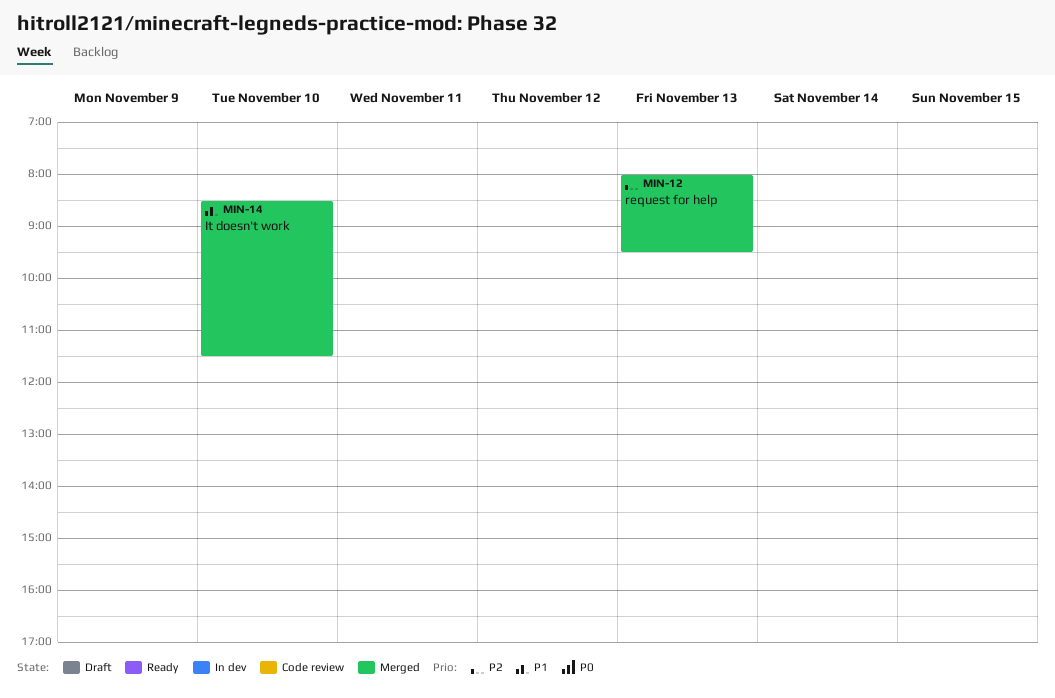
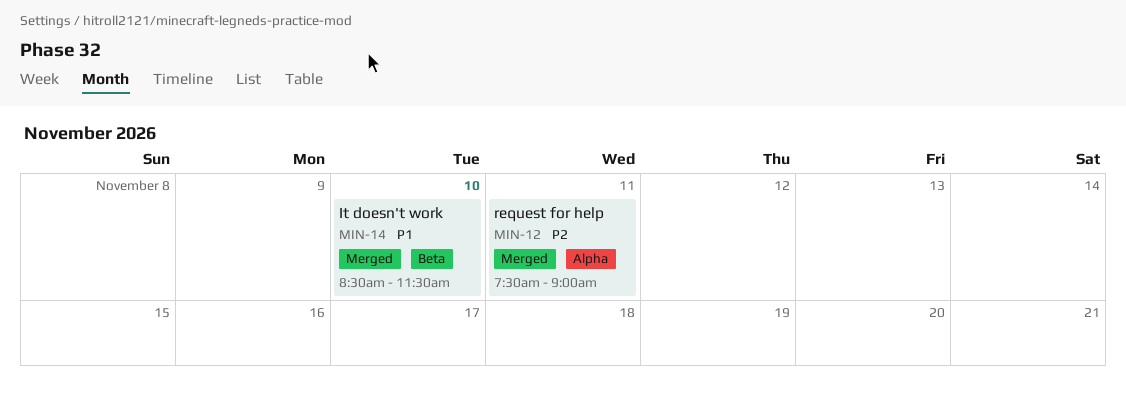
MIN-12, day: Nov 13 -> Nov 11
MIN-12, begins: 08:00 -> 07:30
MIN-12, ends: 09:30 -> 09:00

